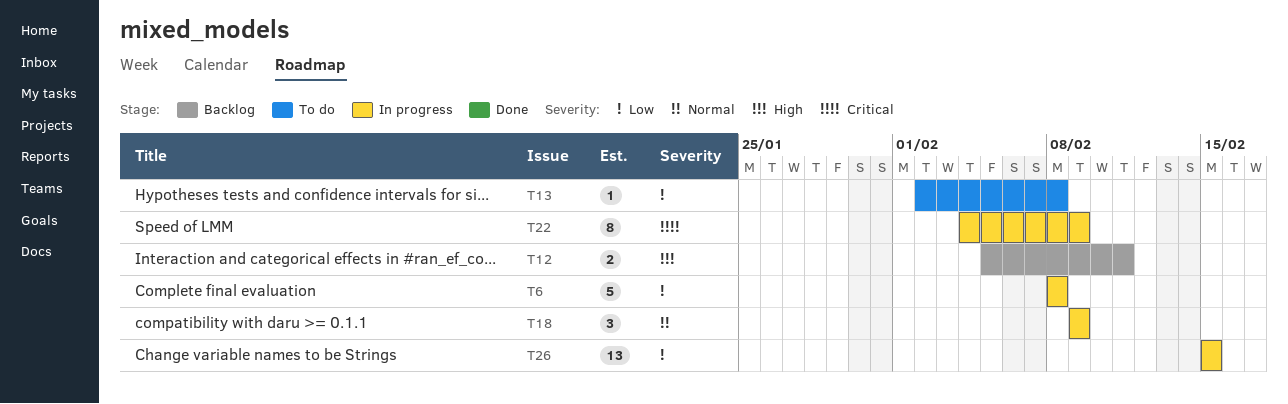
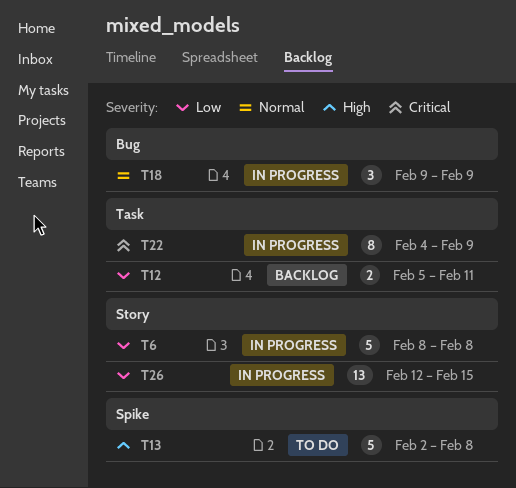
T12, priority: High -> Low
T13, priority: Low -> High
T13, estimate: 1 -> 5
T26, start: Feb 15 -> Feb 12

